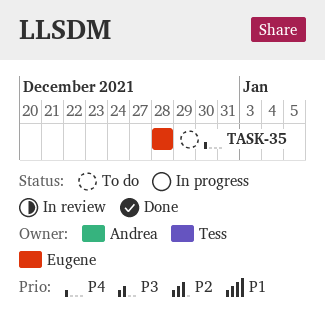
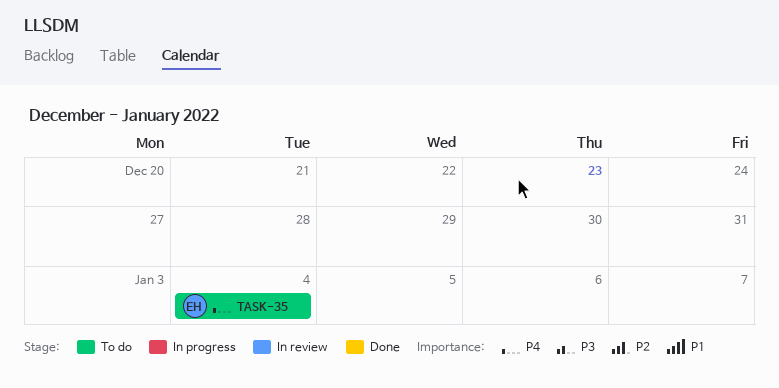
TASK-35, start: Dec 28 -> Jan 4
TASK-35, due: Dec 28 -> Jan 4

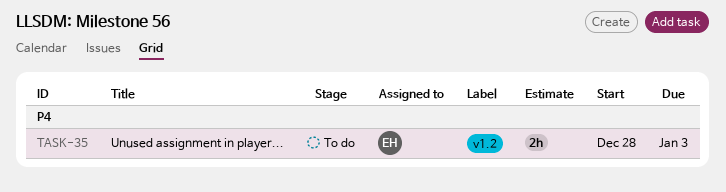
TASK-35, start: Jan 4 -> Dec 28
TASK-35, due: Jan 4 -> Jan 3

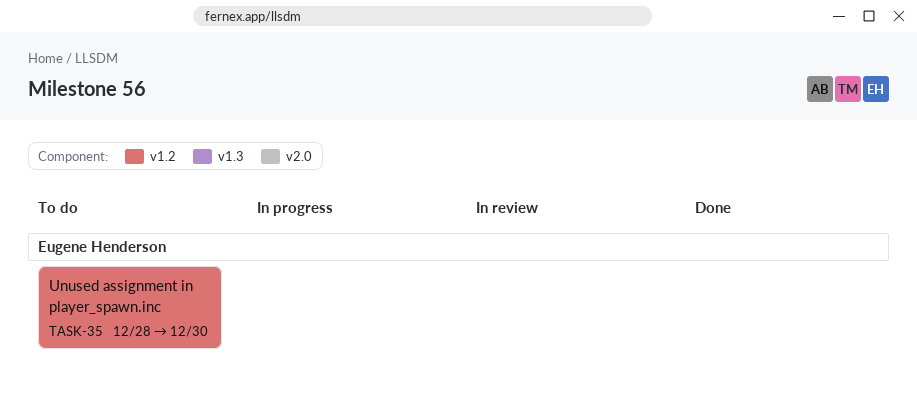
TASK-35, due: Jan 3 -> Dec 30

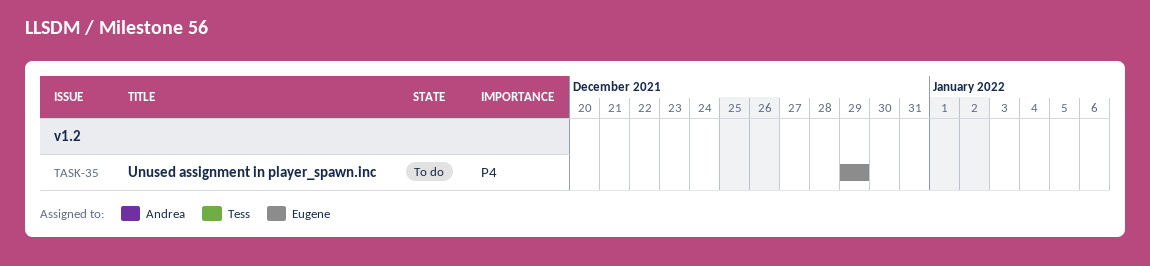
TASK-35, start: Dec 28 -> Dec 29
TASK-35, due: Dec 30 -> Dec 29

